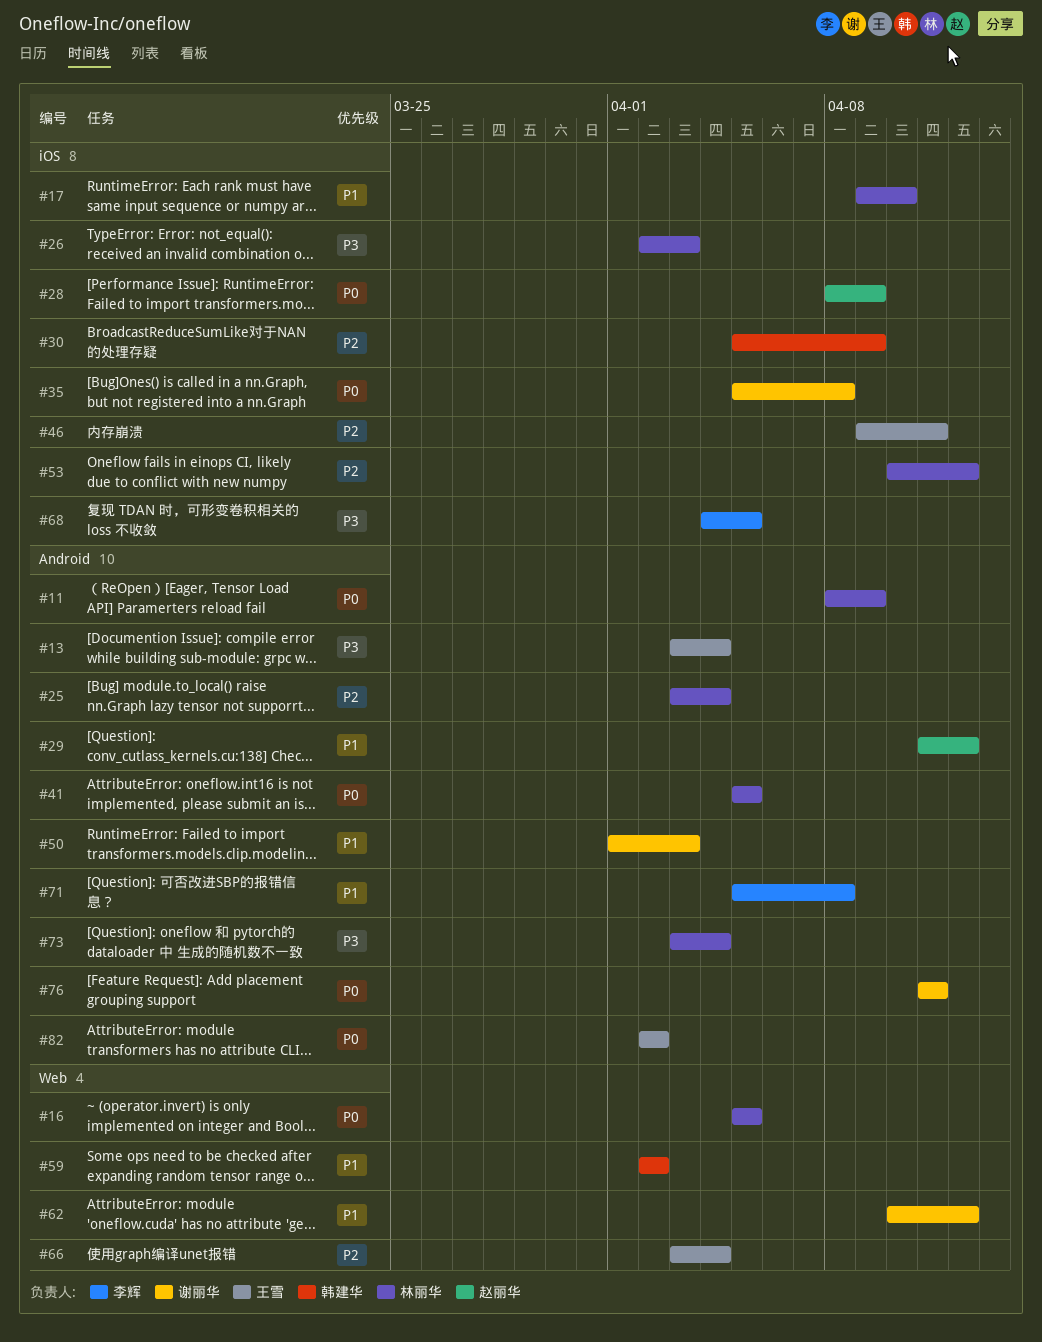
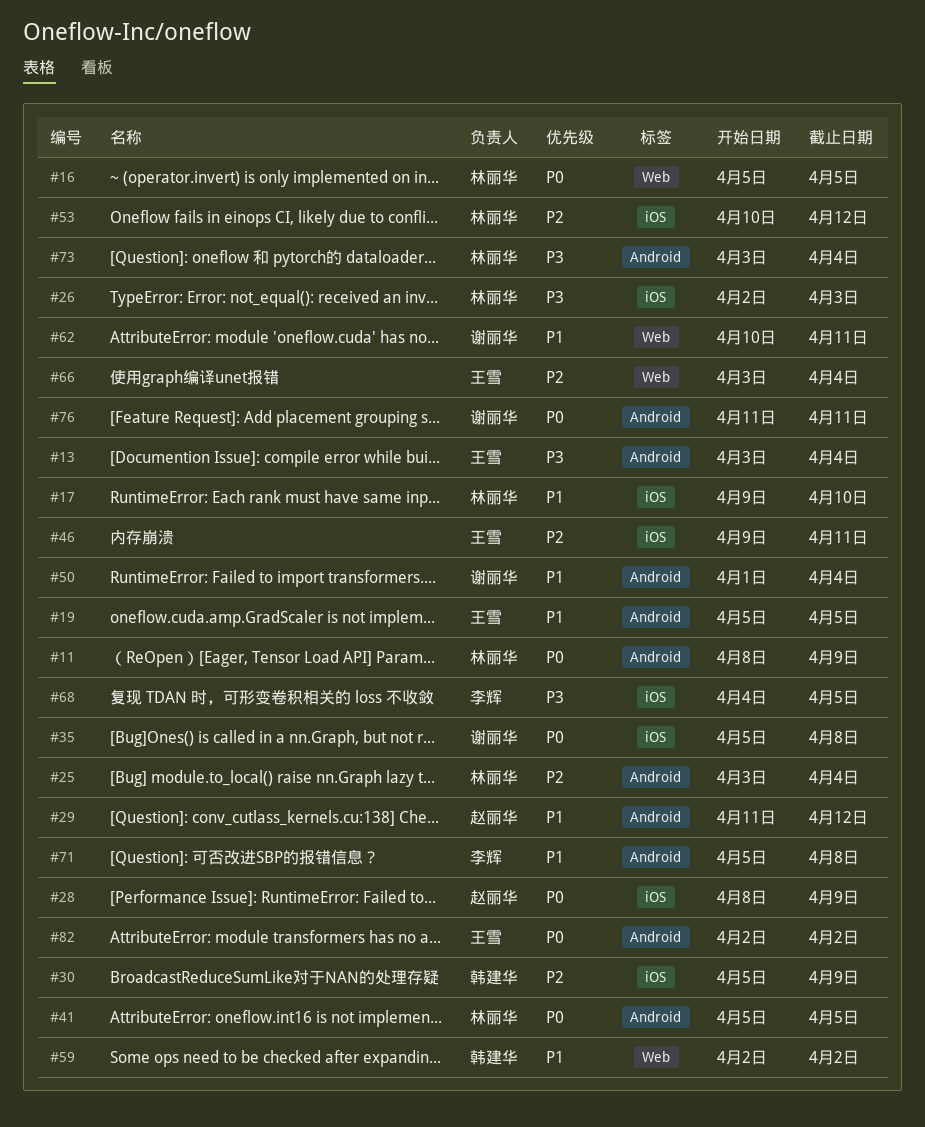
#19: none -> present
#50, due: Apr 3 -> Apr 4
#62, due: Apr 12 -> Apr 11

